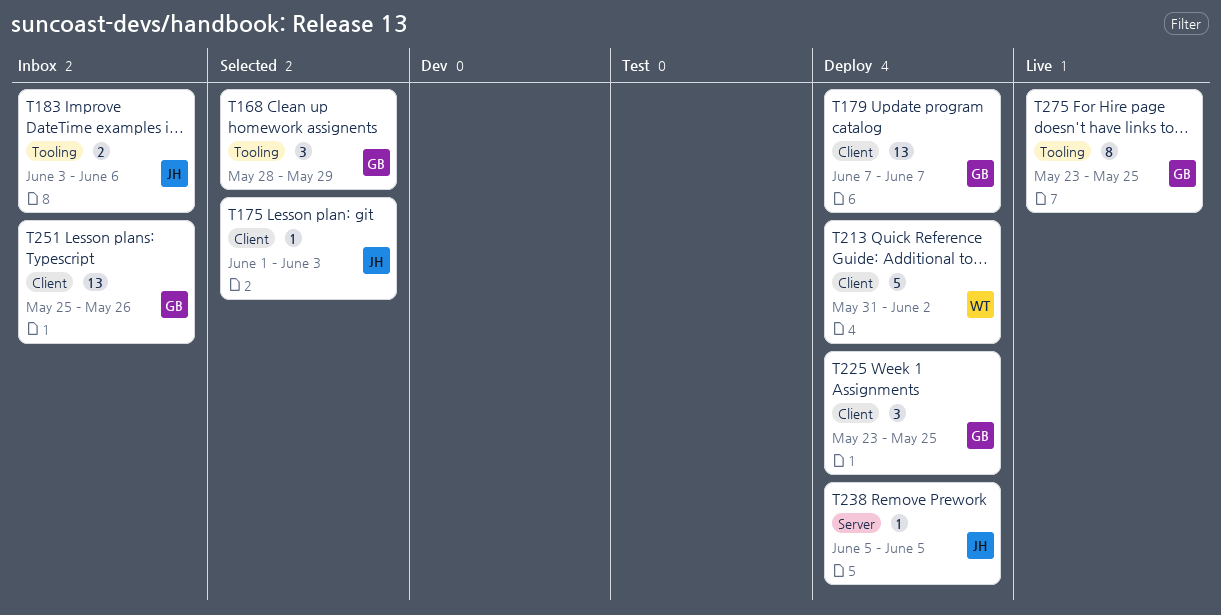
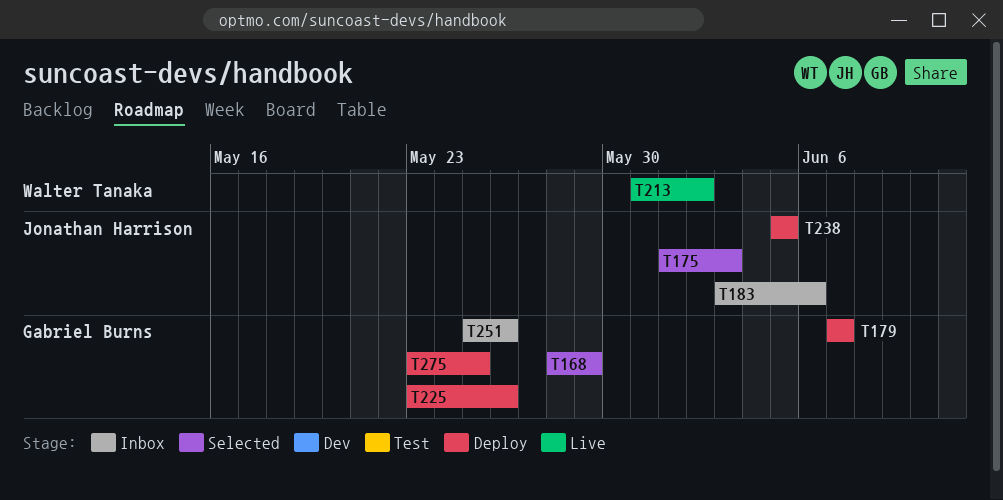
T213, status: Deploy -> Live
T225, due: May 25 -> May 26
T275, status: Live -> Deploy

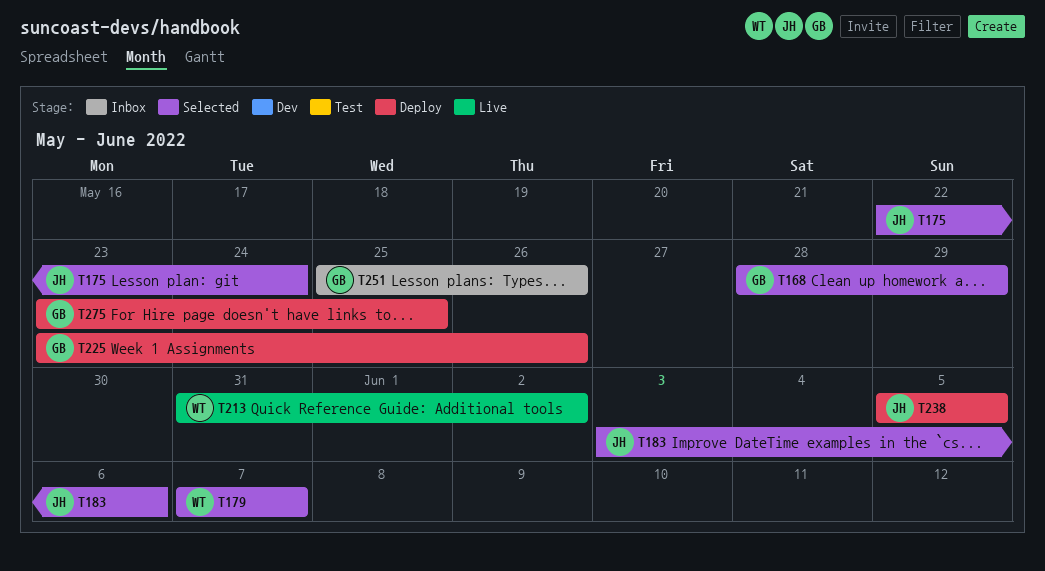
T175, start: Jun 1 -> May 22
T175, due: Jun 3 -> May 24
T179, status: Deploy -> Selected
T179, owner: Gabriel Burns -> Walter Tanaka
T183, status: Inbox -> Selected

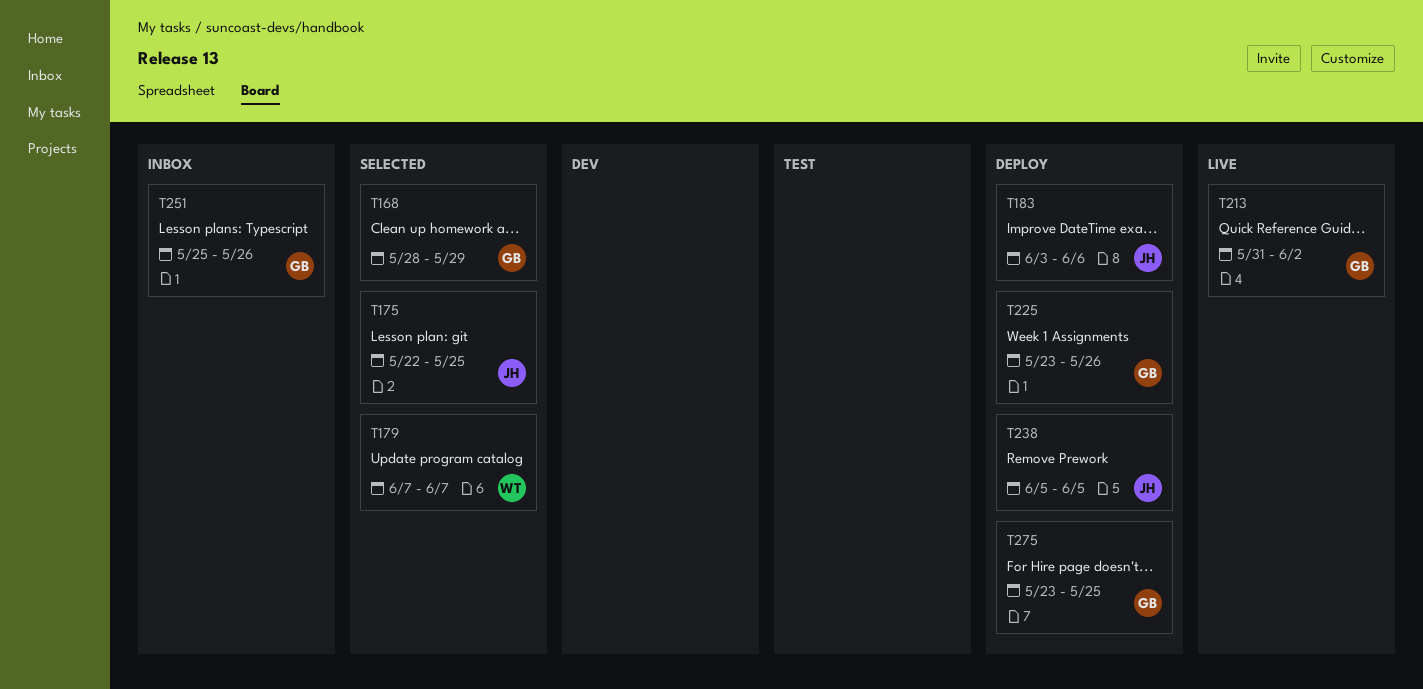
T175, due: May 24 -> May 25
T183, status: Selected -> Deploy
T213, owner: WT -> GB

